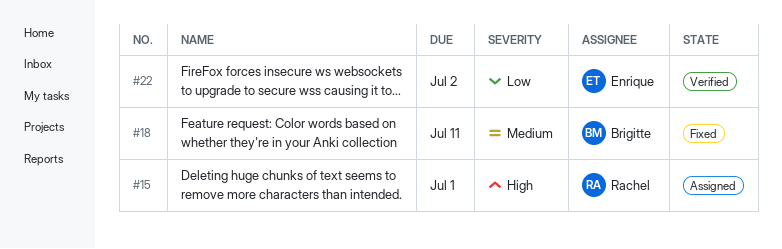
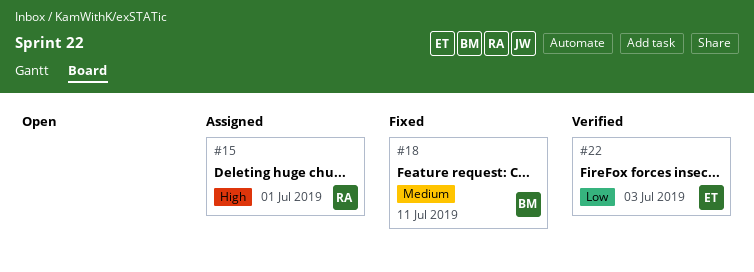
#22, due: Jul 2 -> Jul 3

